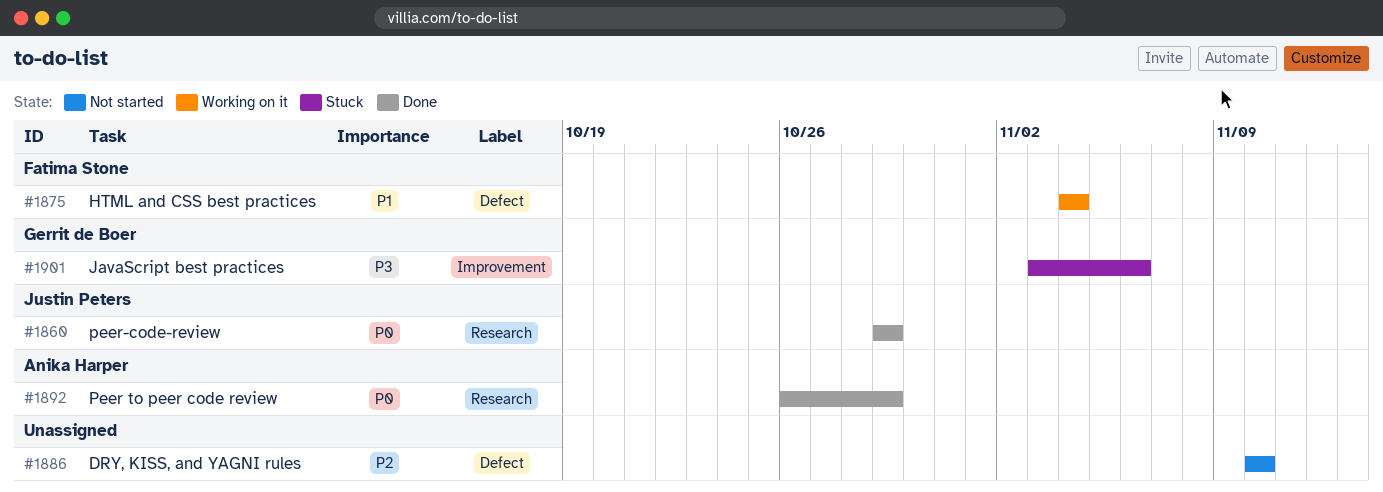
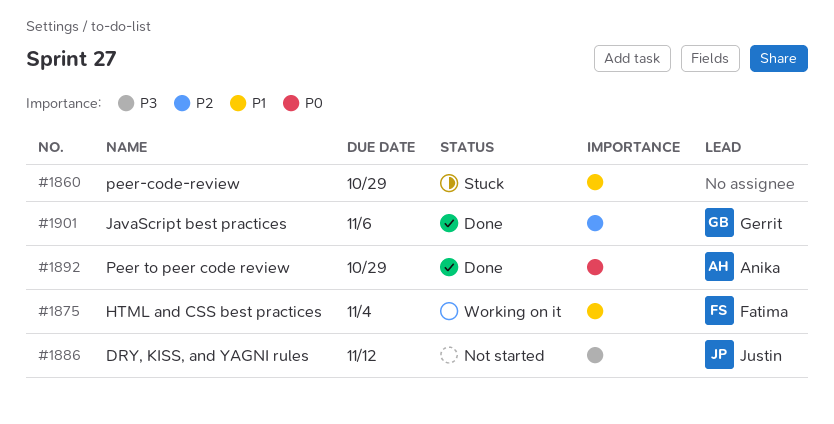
#1860, status: Done -> Stuck
#1860, owner: Justin Peters -> none
#1860, priority: P0 -> P1
#1886, owner: none -> Justin Peters
#1886, priority: P2 -> P3
#1886, due: Nov 10 -> Nov 12
#1901, status: Stuck -> Done
#1901, priority: P3 -> P2

